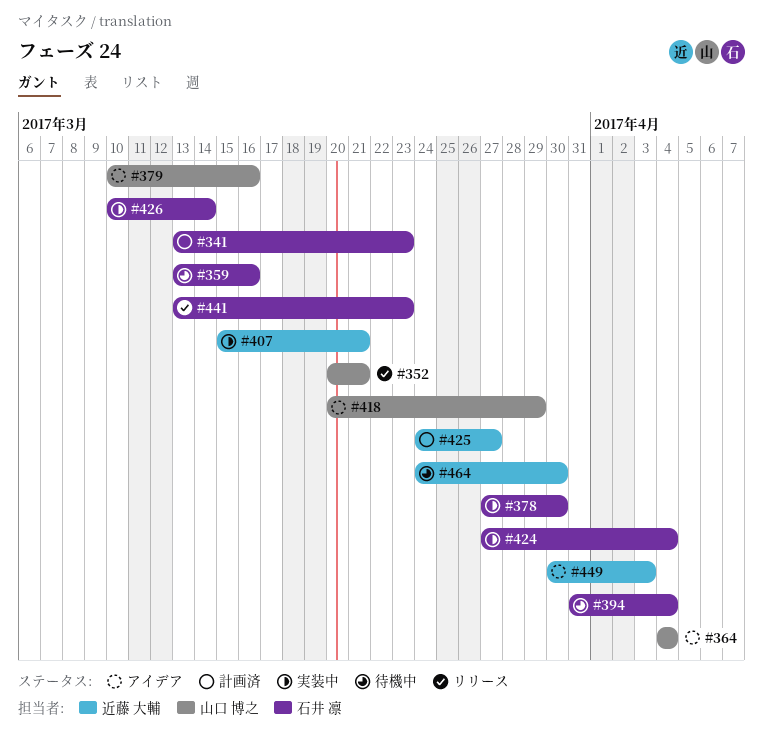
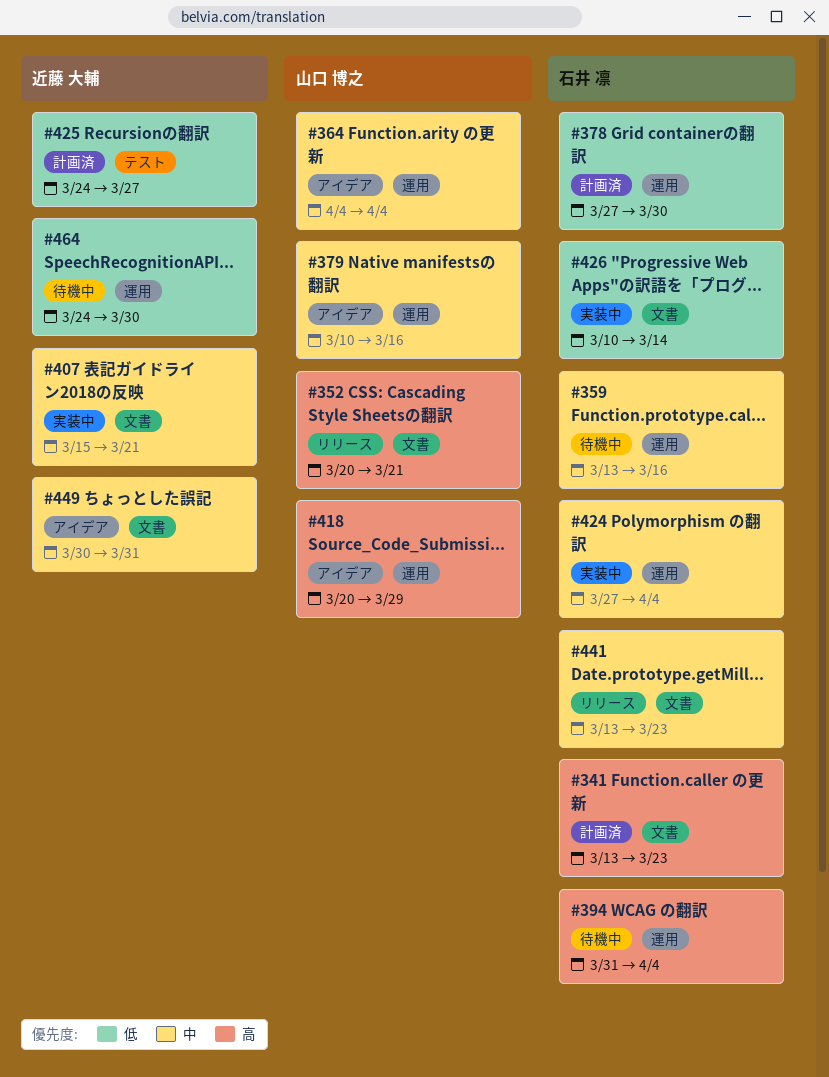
#378, status: 実装中 -> 計画済
#449, due: Apr 3 -> Mar 31

